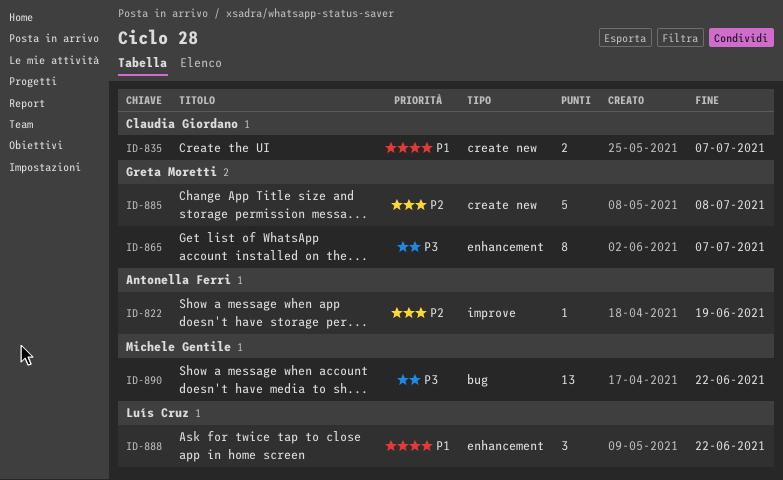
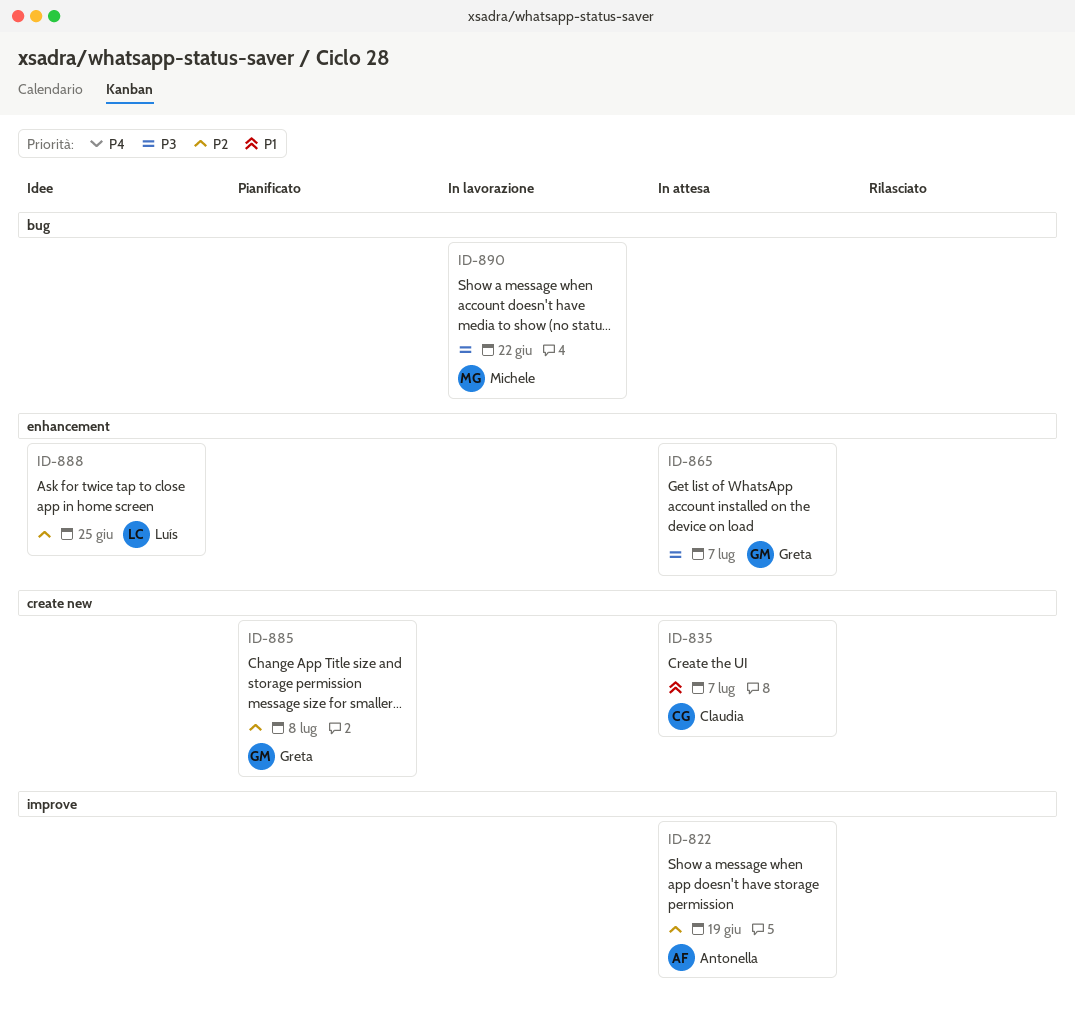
ID-888, priority: P1 -> P2
ID-888, due: Jun 22 -> Jun 25

